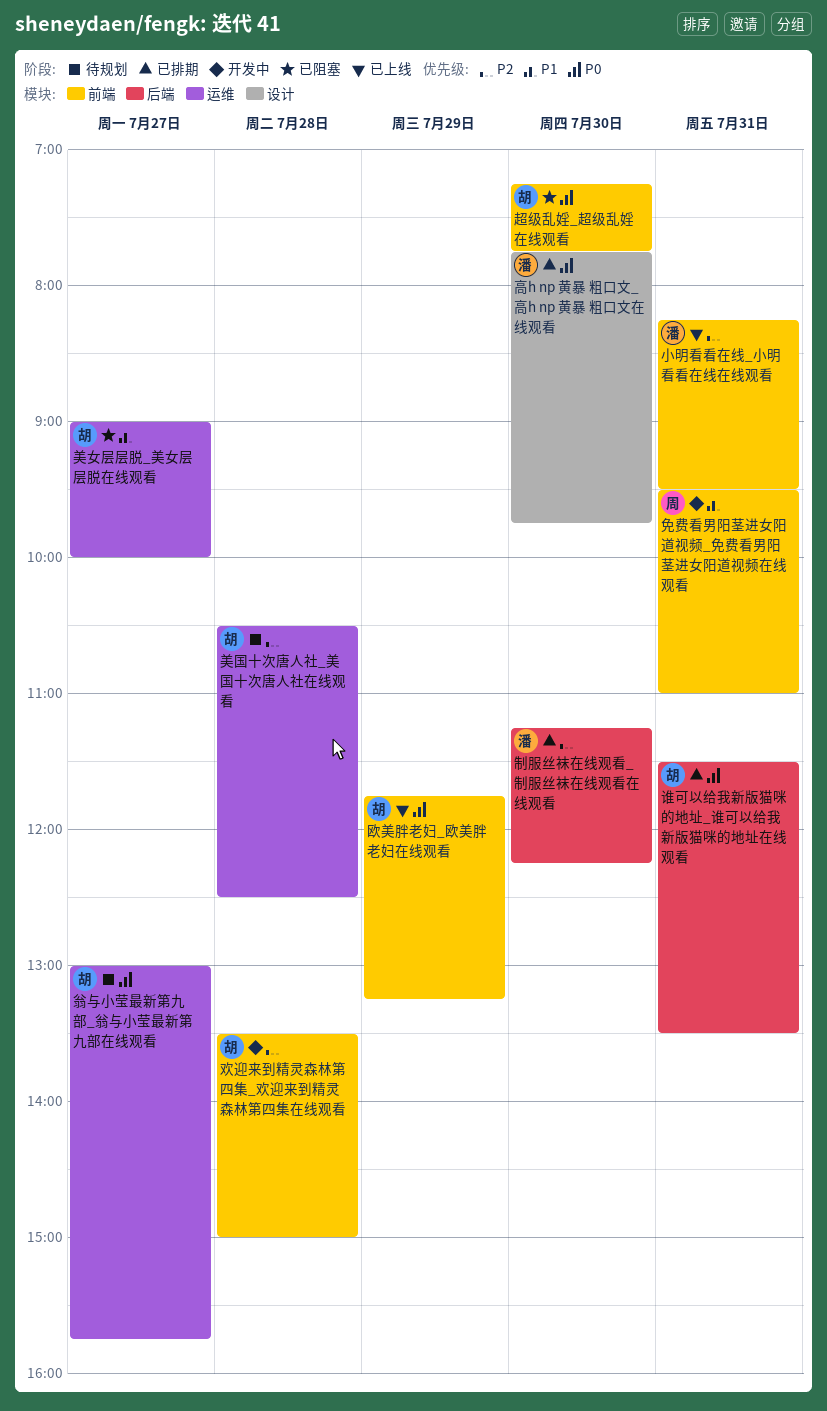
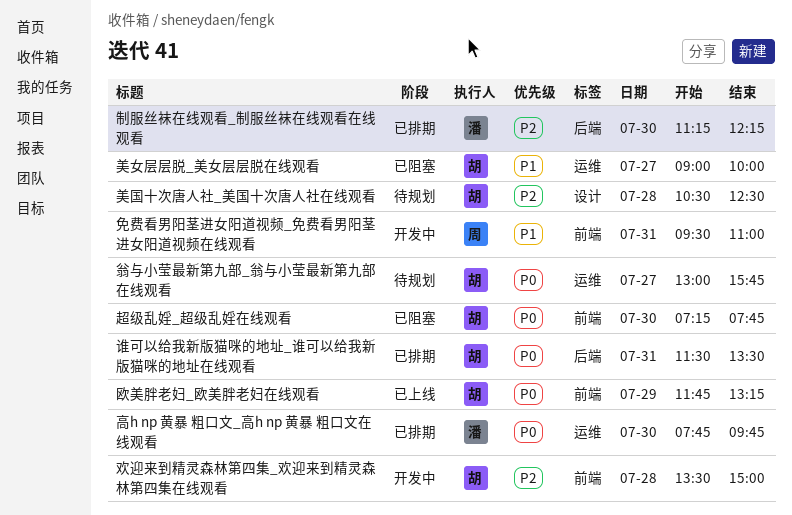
小明看看在线_小明看看在线在线观看: present -> none
美国十次唐人社_美国十次唐人社在线观看, label: 运维 -> 设计
高h np 黄暴 粗口文_高h np 黄暴 粗口文在线观看, label: 设计 -> 运维

